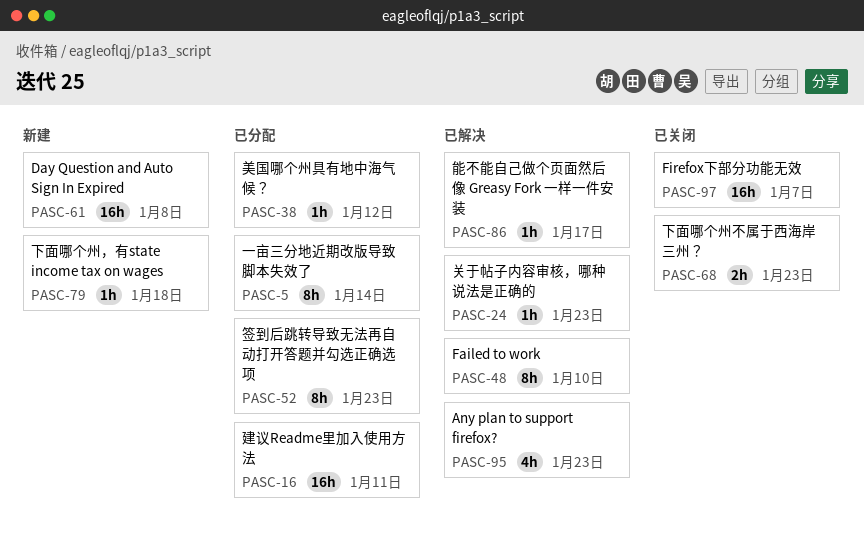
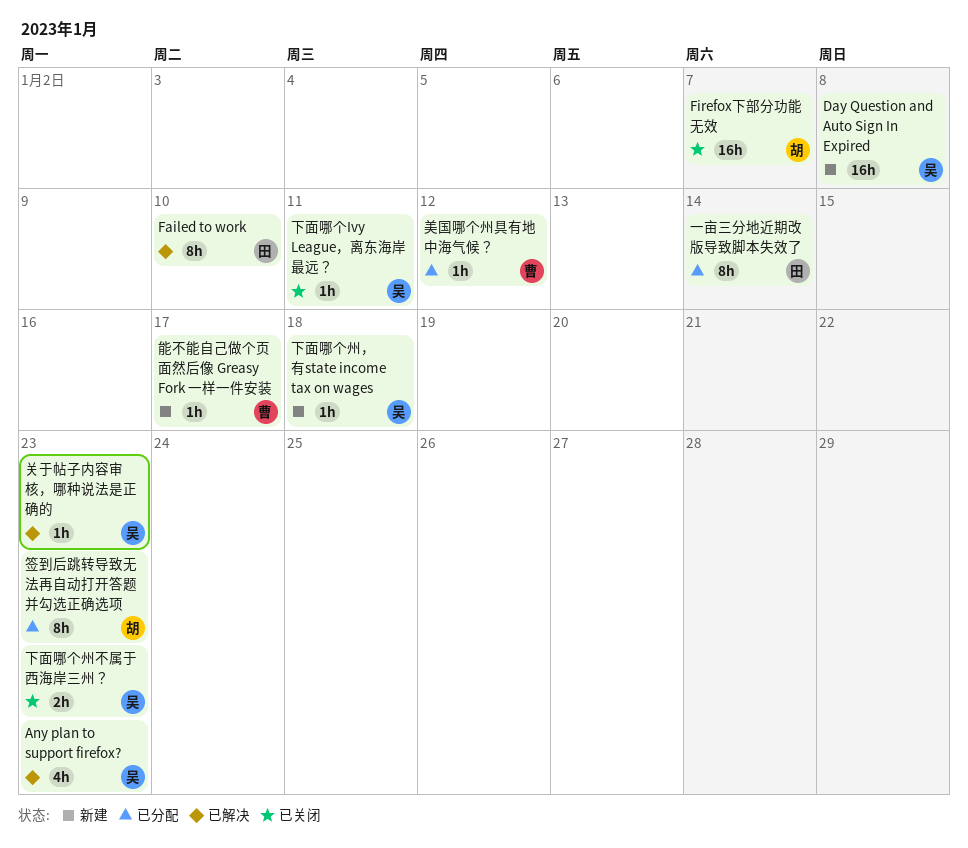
下面哪个Ivy League，离东海岸最远？: none -> present
建议Readme里加入使用方法: present -> none
能不能自己做个页面然后像 Greasy Fork 一样一件安装, status: 已解决 -> 新建

